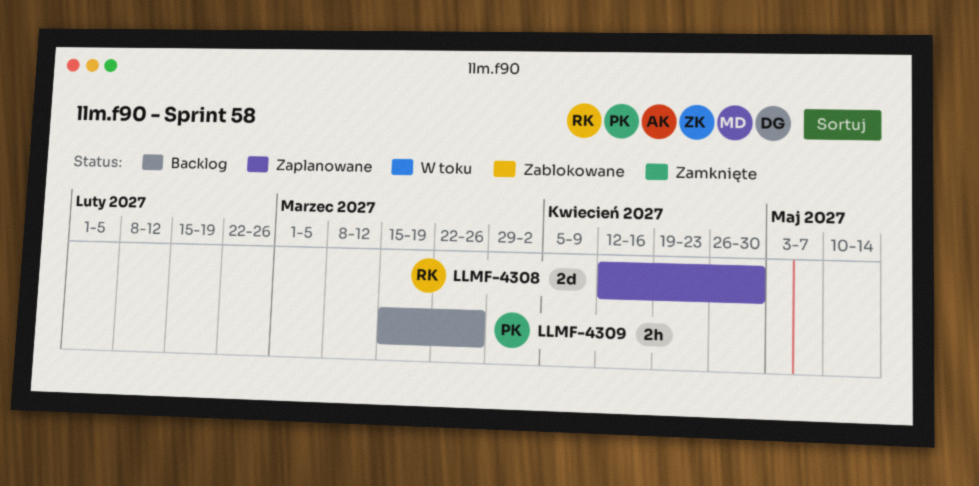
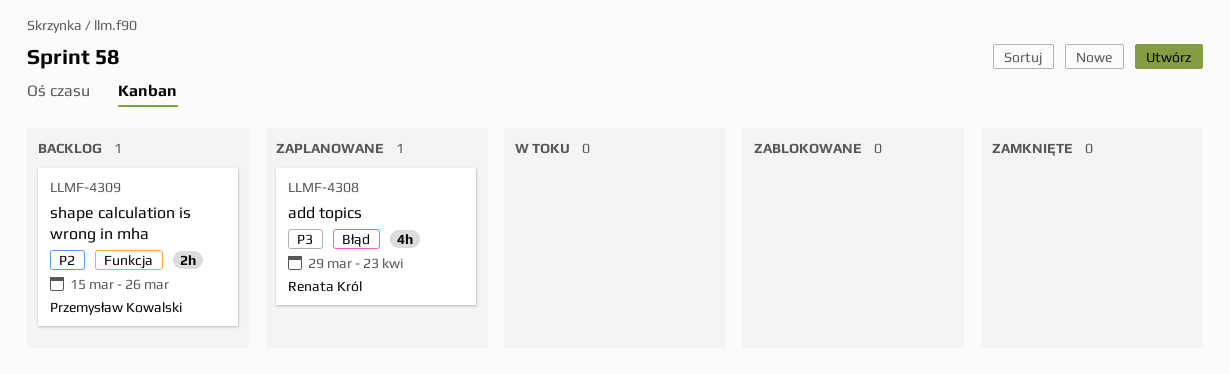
LLMF-4308, estimate: 2d -> 4h
LLMF-4308, start: Apr 12 -> Mar 29
LLMF-4308, due: Apr 30 -> Apr 23

